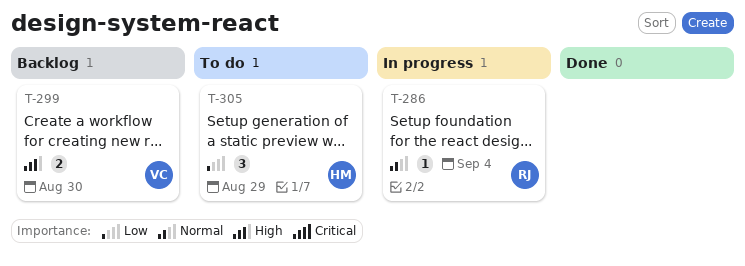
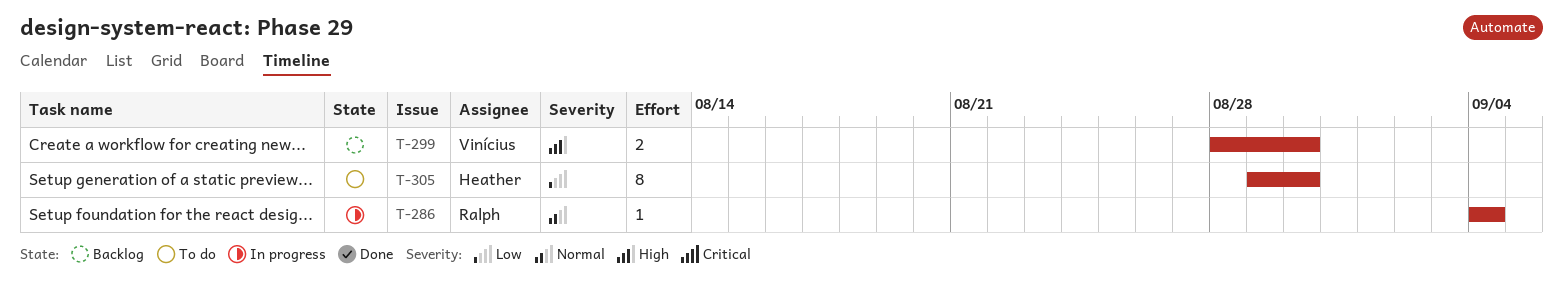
T-305, estimate: 3 -> 8
T-305, due: Aug 29 -> Aug 30

